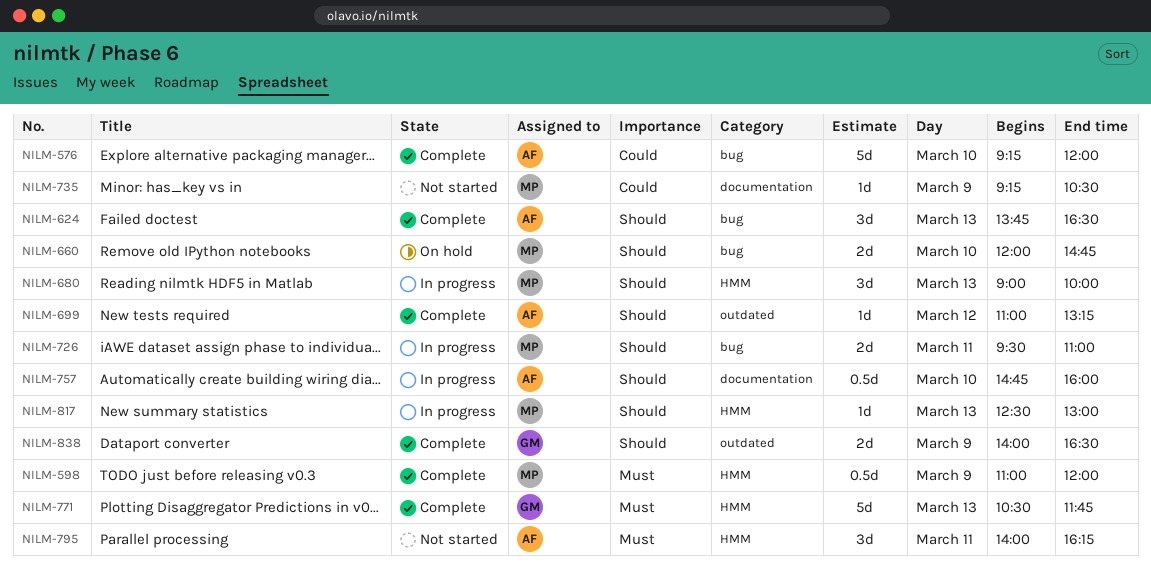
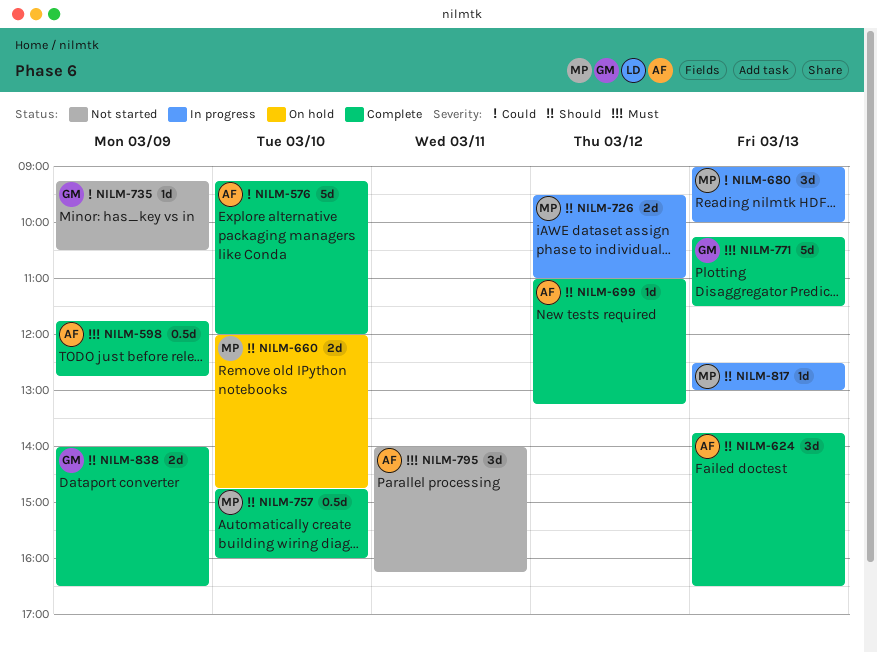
NILM-598, owner: MP -> AF
NILM-598, begins: 11:00 -> 11:45
NILM-598, ends: 12:00 -> 12:45
NILM-680, priority: Should -> Could
NILM-726, day: Mar 11 -> Mar 12
NILM-735, owner: MP -> GM
NILM-757, status: In progress -> Complete
NILM-757, owner: AF -> MP
NILM-771, begins: 10:30 -> 10:15
NILM-771, ends: 11:45 -> 11:30

